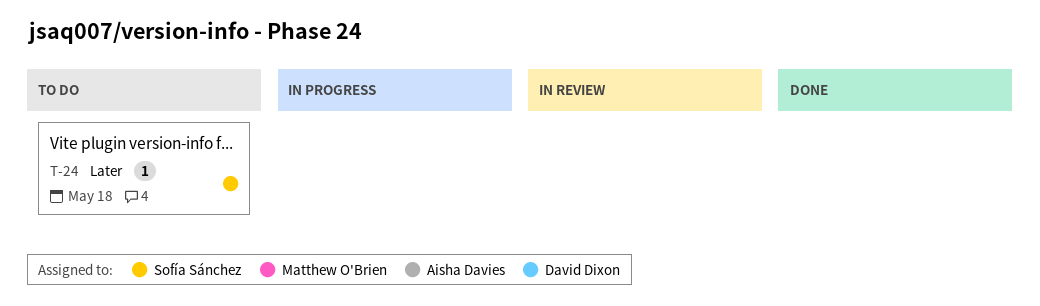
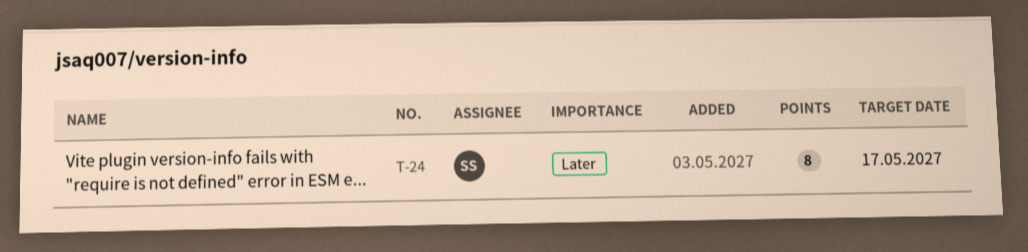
T-24, estimate: 1 -> 8
T-24, due: May 18 -> May 17

